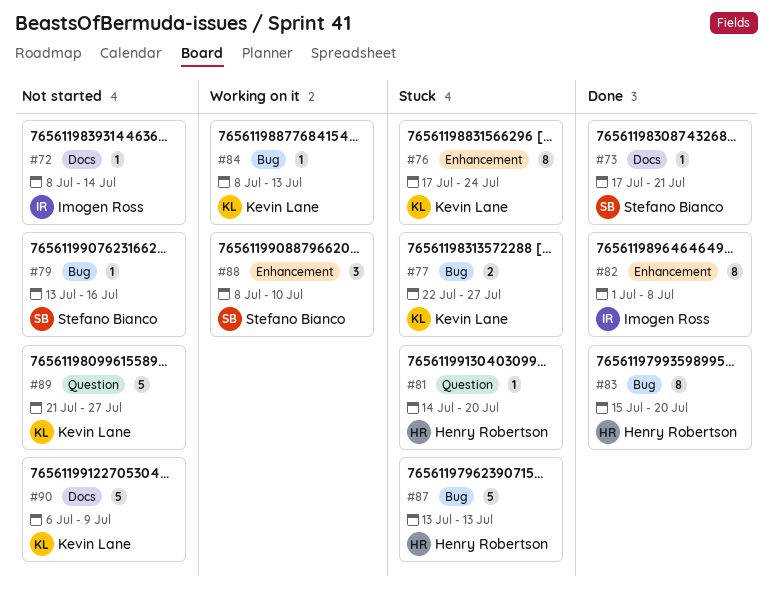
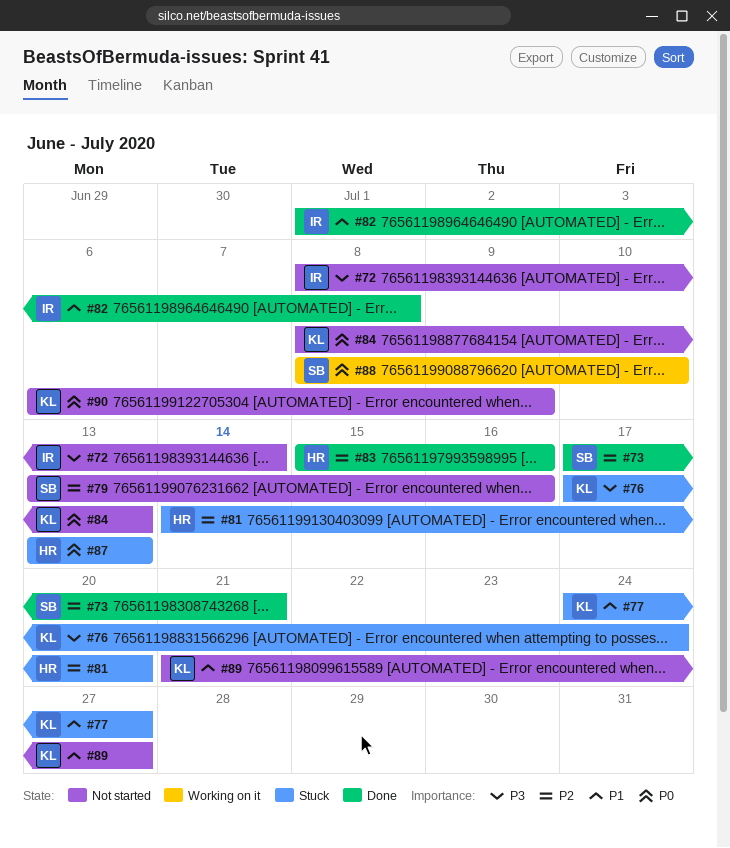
#77, start: Jul 22 -> Jul 24
#83, due: Jul 20 -> Jul 16
#84, status: Working on it -> Not started

